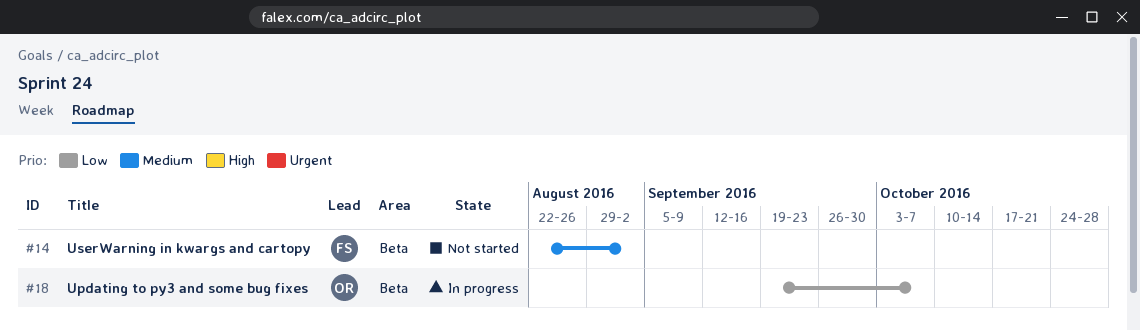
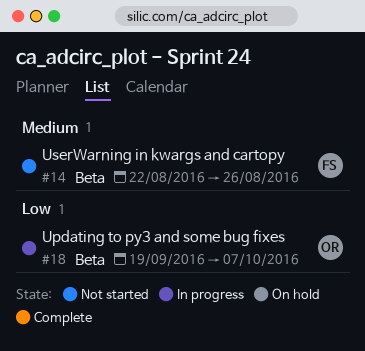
#14, due: Sep 2 -> Aug 26

